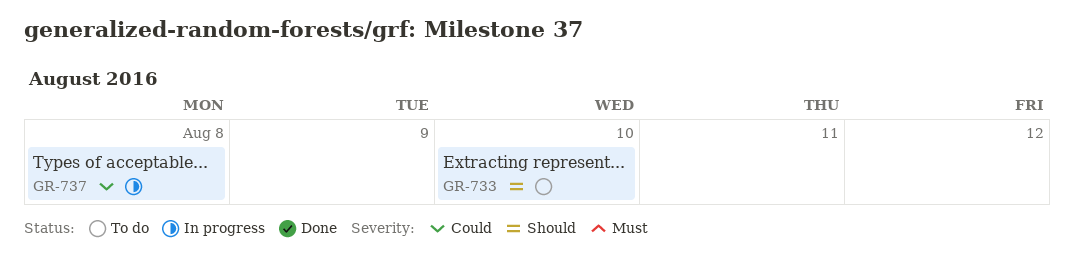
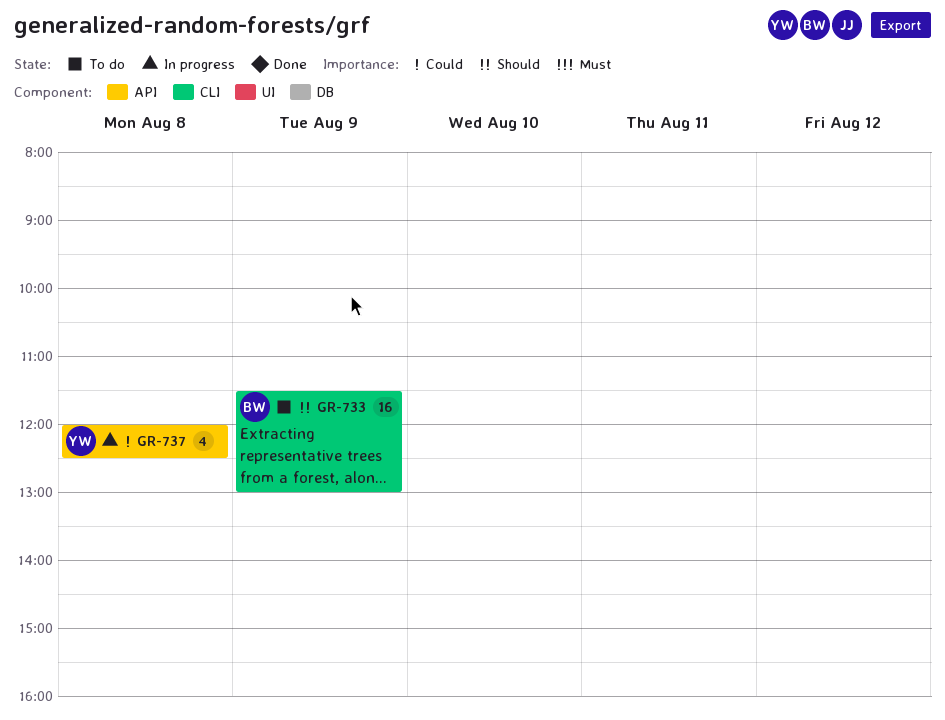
GR-733, day: Aug 10 -> Aug 9

